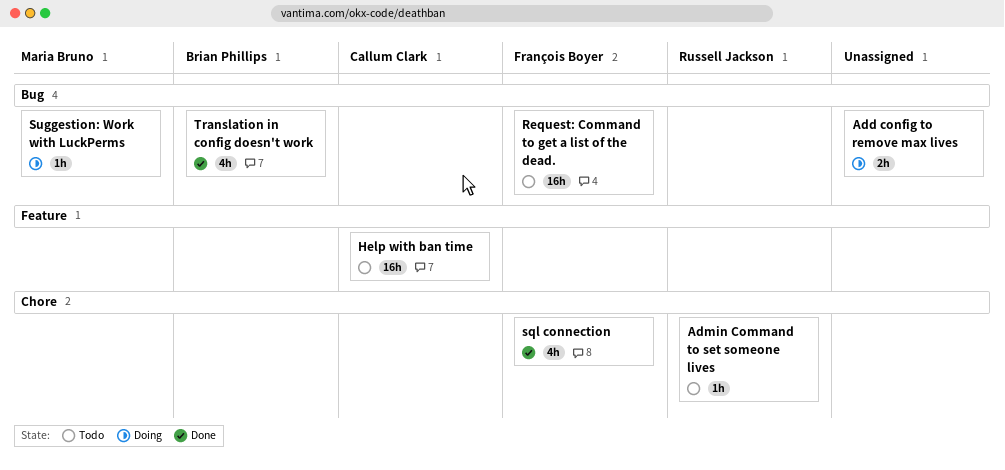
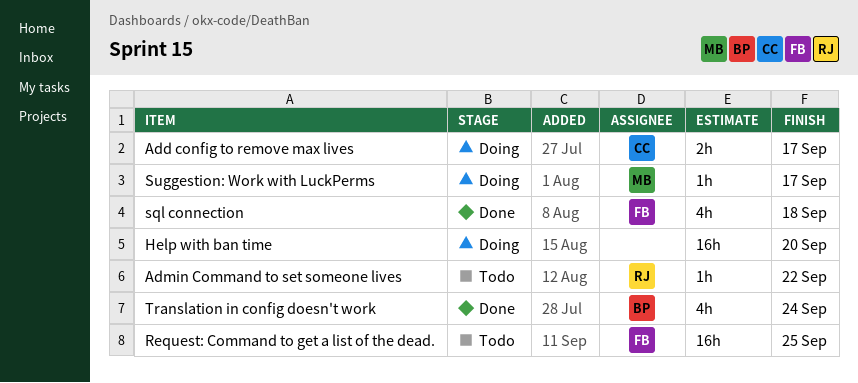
Add config to remove max lives, owner: none -> Callum Clark
Help with ban time, status: Todo -> Doing
Help with ban time, owner: Callum Clark -> none

